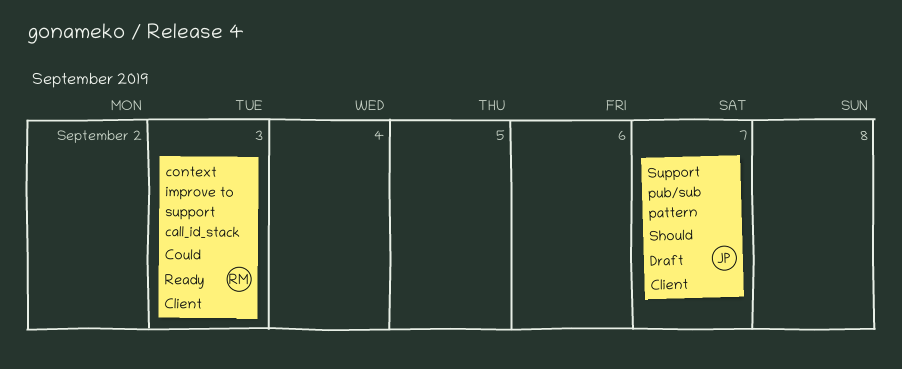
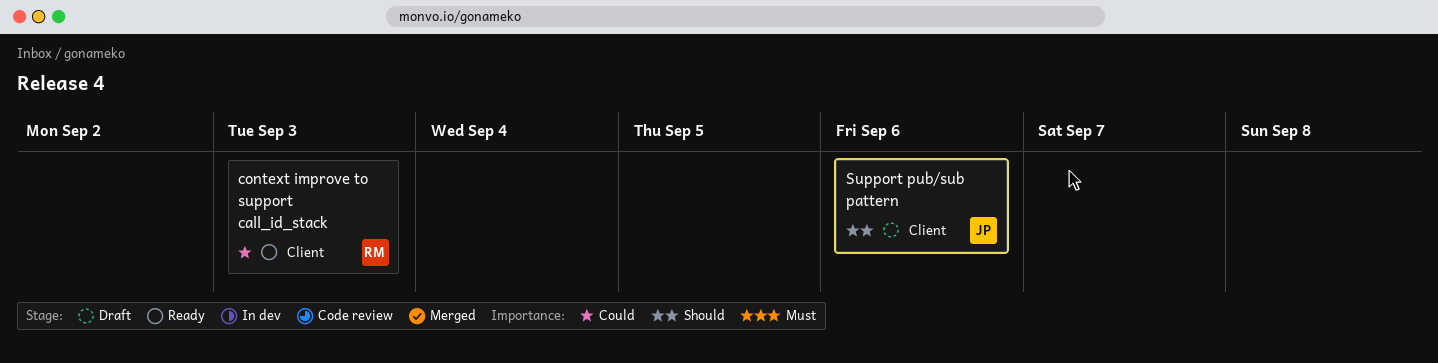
Support pub/sub pattern, due: Sep 7 -> Sep 6

